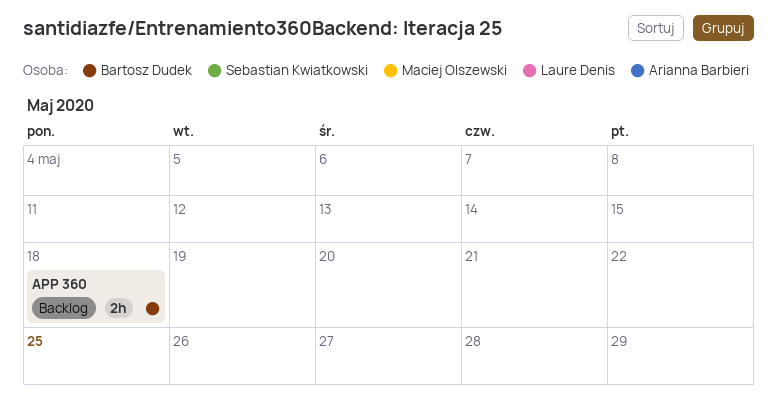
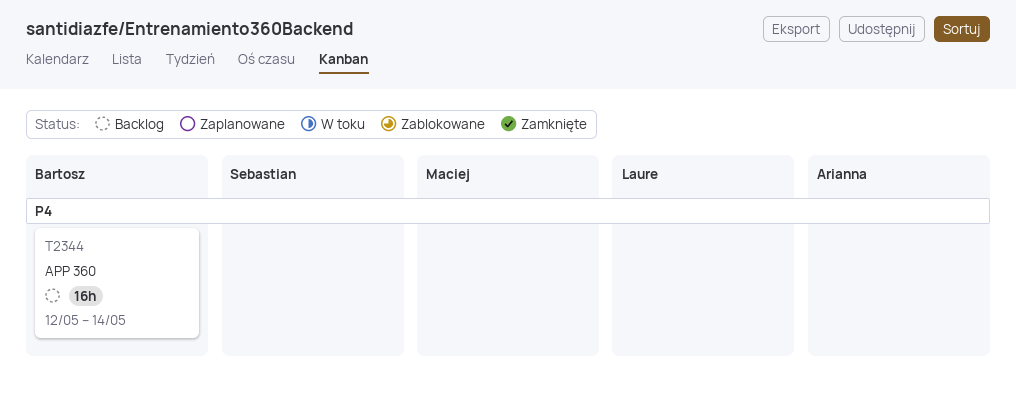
APP 360, estimate: 2h -> 16h
APP 360, due: May 18 -> May 14

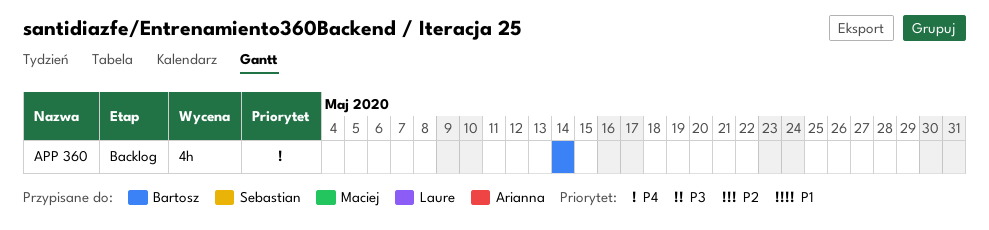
APP 360, estimate: 16h -> 4h
APP 360, start: May 12 -> May 14

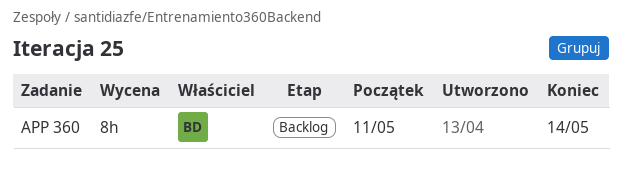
APP 360, estimate: 4h -> 8h
APP 360, start: May 14 -> May 11

